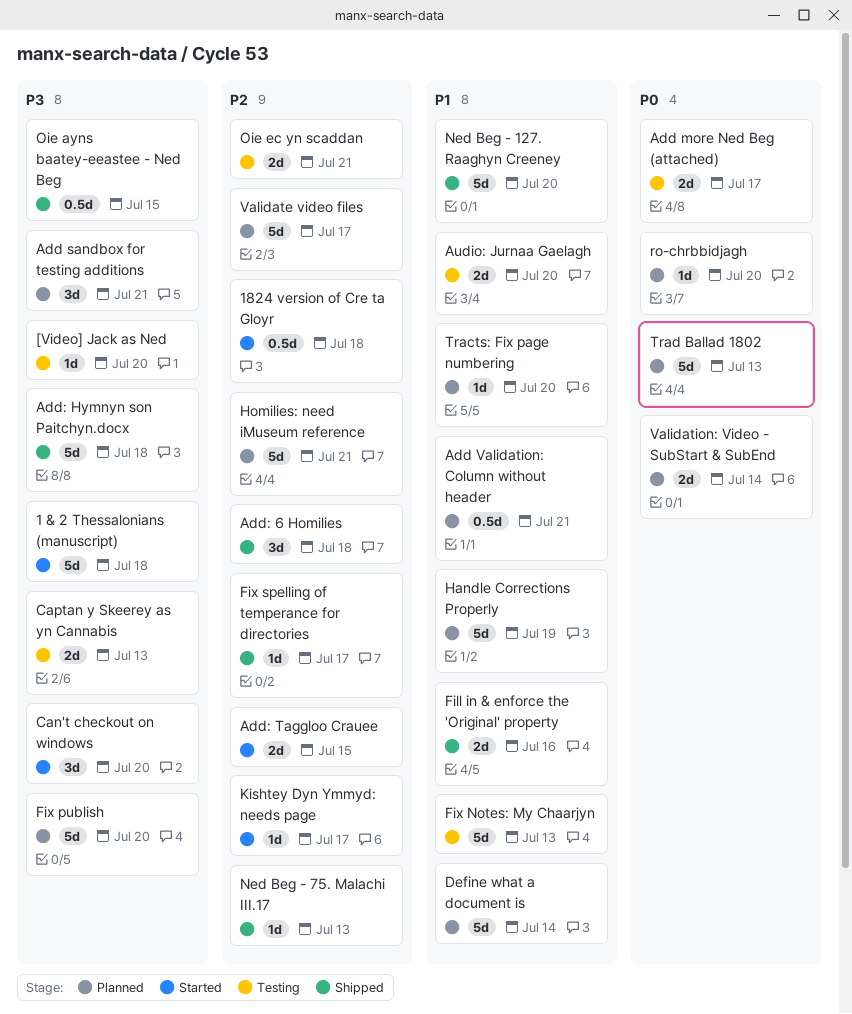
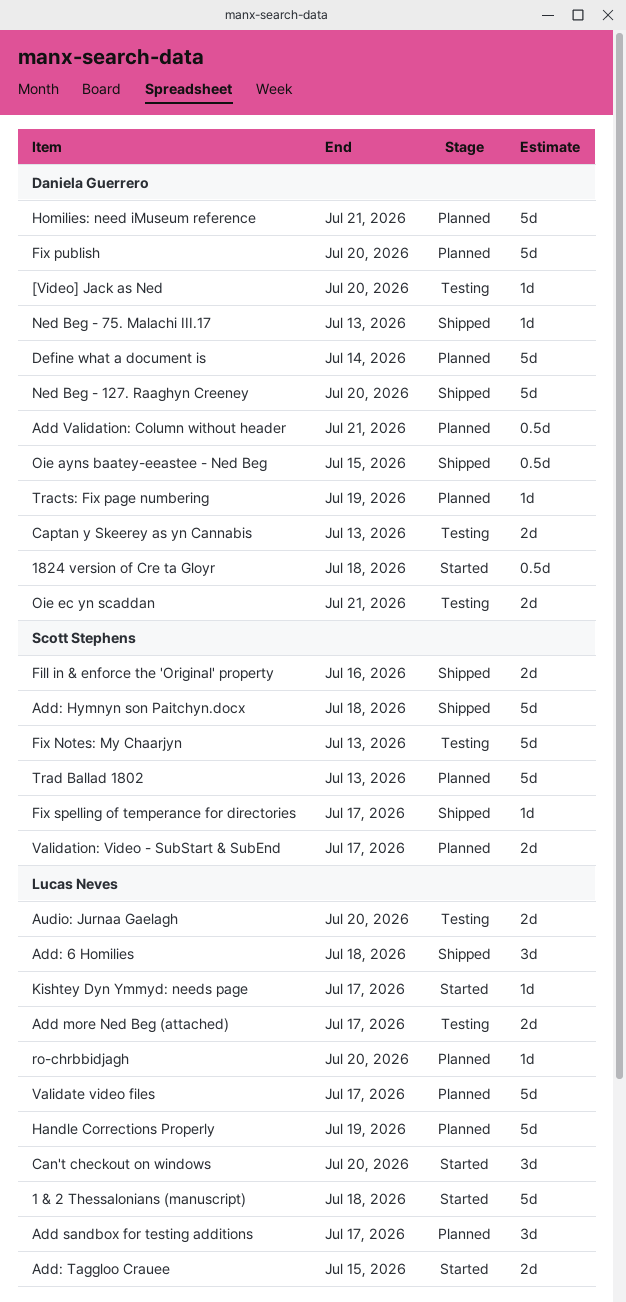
Add sandbox for testing additions, due: Jul 21 -> Jul 17
Tracts: Fix page numbering, due: Jul 20 -> Jul 19
Validation: Video - SubStart & SubEnd, due: Jul 14 -> Jul 17

